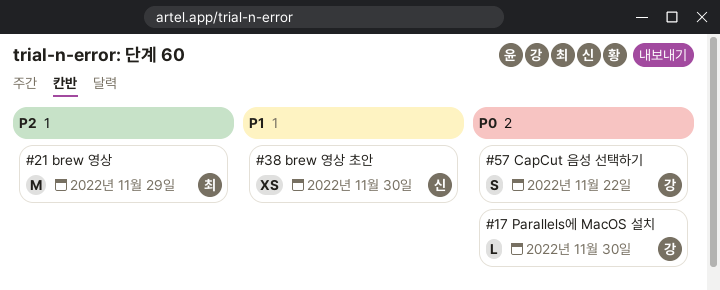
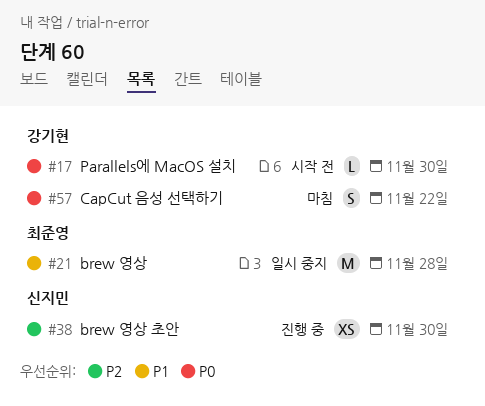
#21, priority: P2 -> P1
#21, due: Nov 29 -> Nov 28
#38, priority: P1 -> P2

